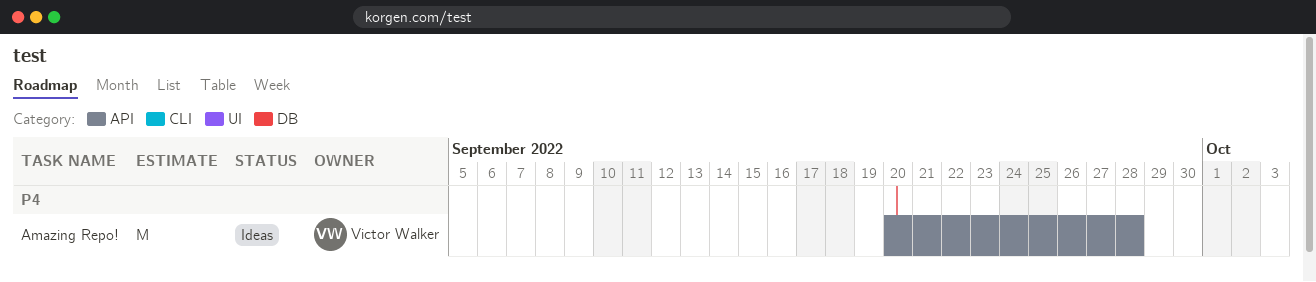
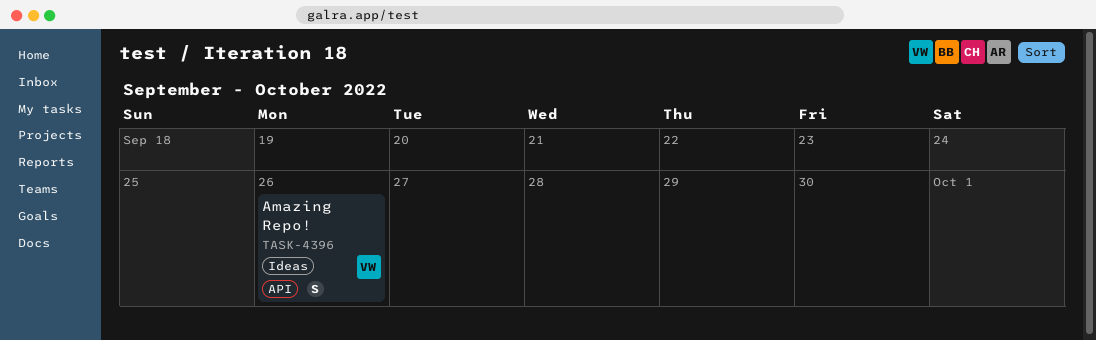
Amazing Repo!, estimate: M -> S
Amazing Repo!, due: Sep 28 -> Sep 26

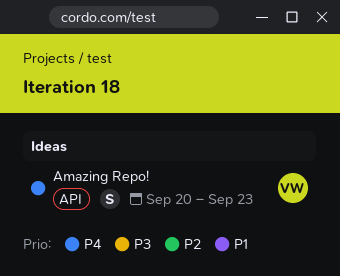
Amazing Repo!, due: Sep 26 -> Sep 23

